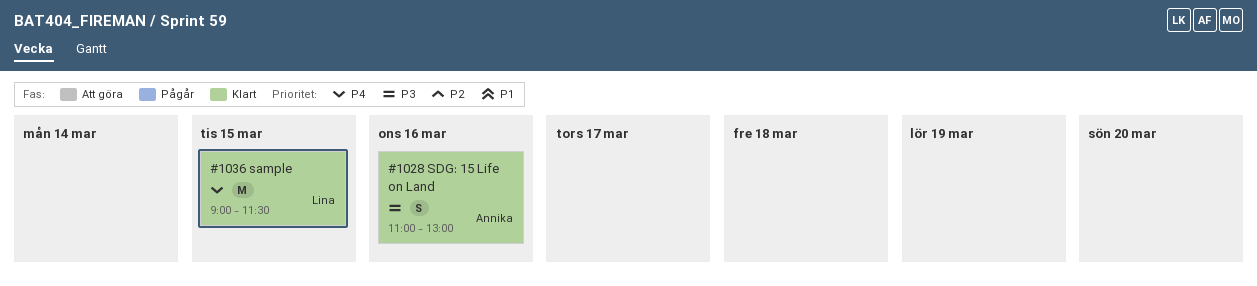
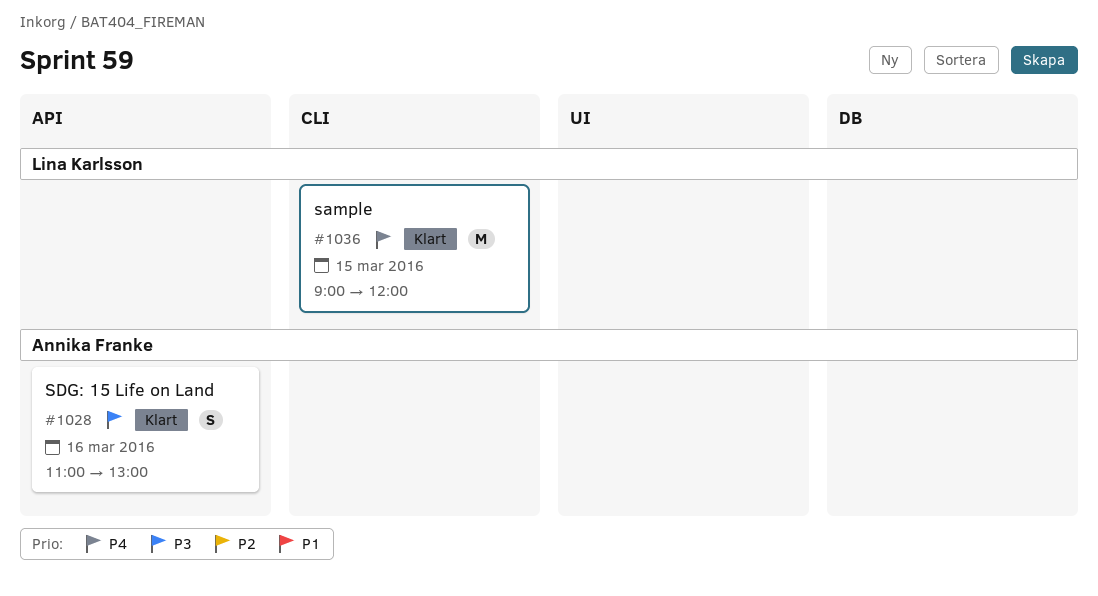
#1036, ends: 11:30 -> 12:00

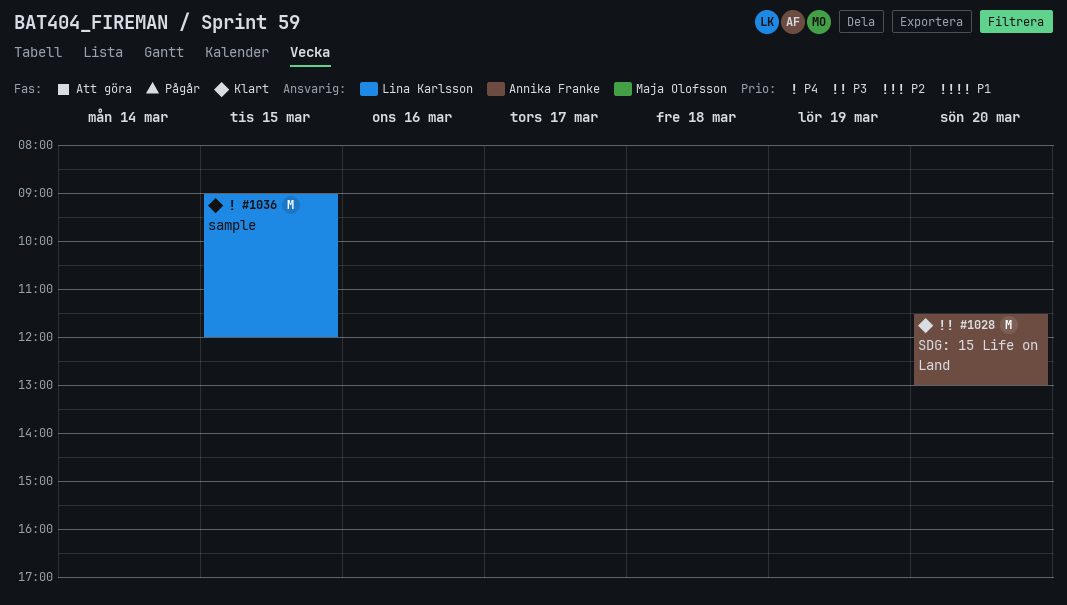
#1028, estimate: S -> M
#1028, day: Mar 16 -> Mar 20
#1028, begins: 11:00 -> 11:30

